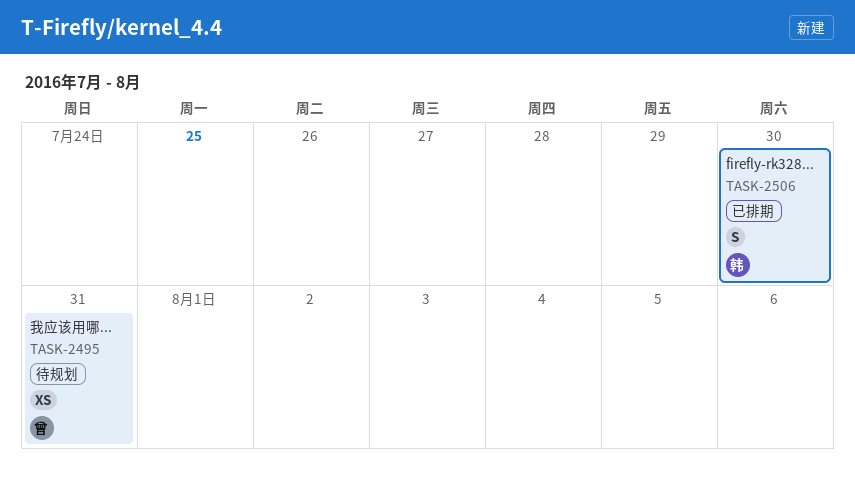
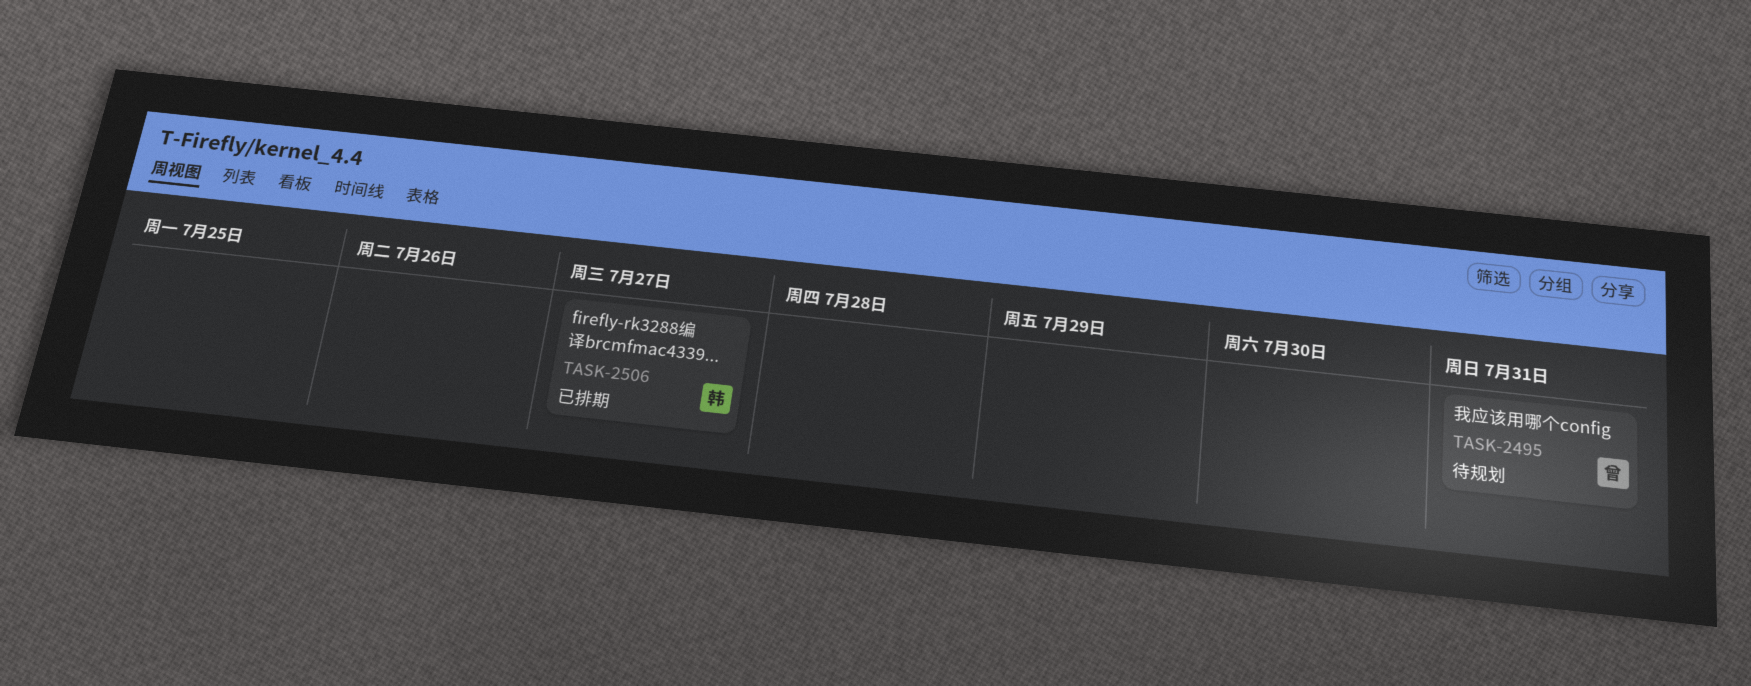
TASK-2506, due: Jul 30 -> Jul 27

